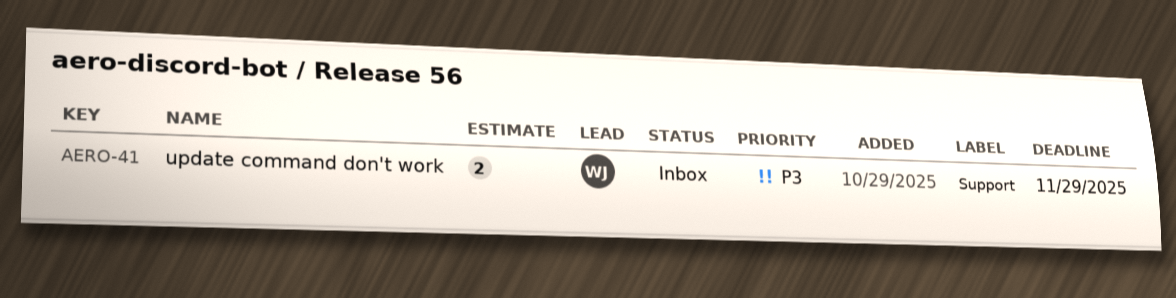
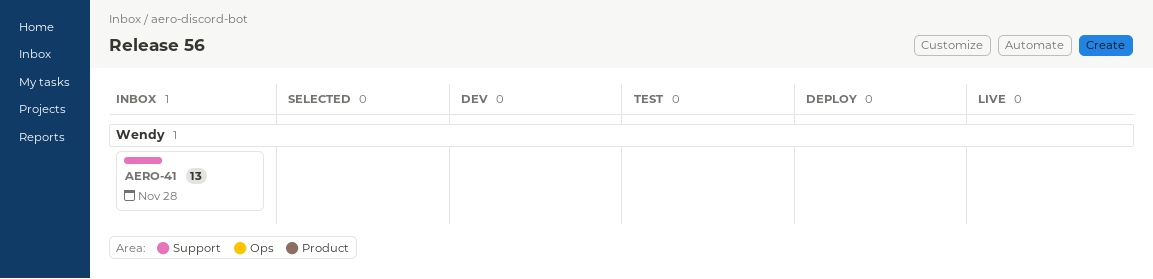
AERO-41, estimate: 2 -> 13
AERO-41, due: Nov 29 -> Nov 28

